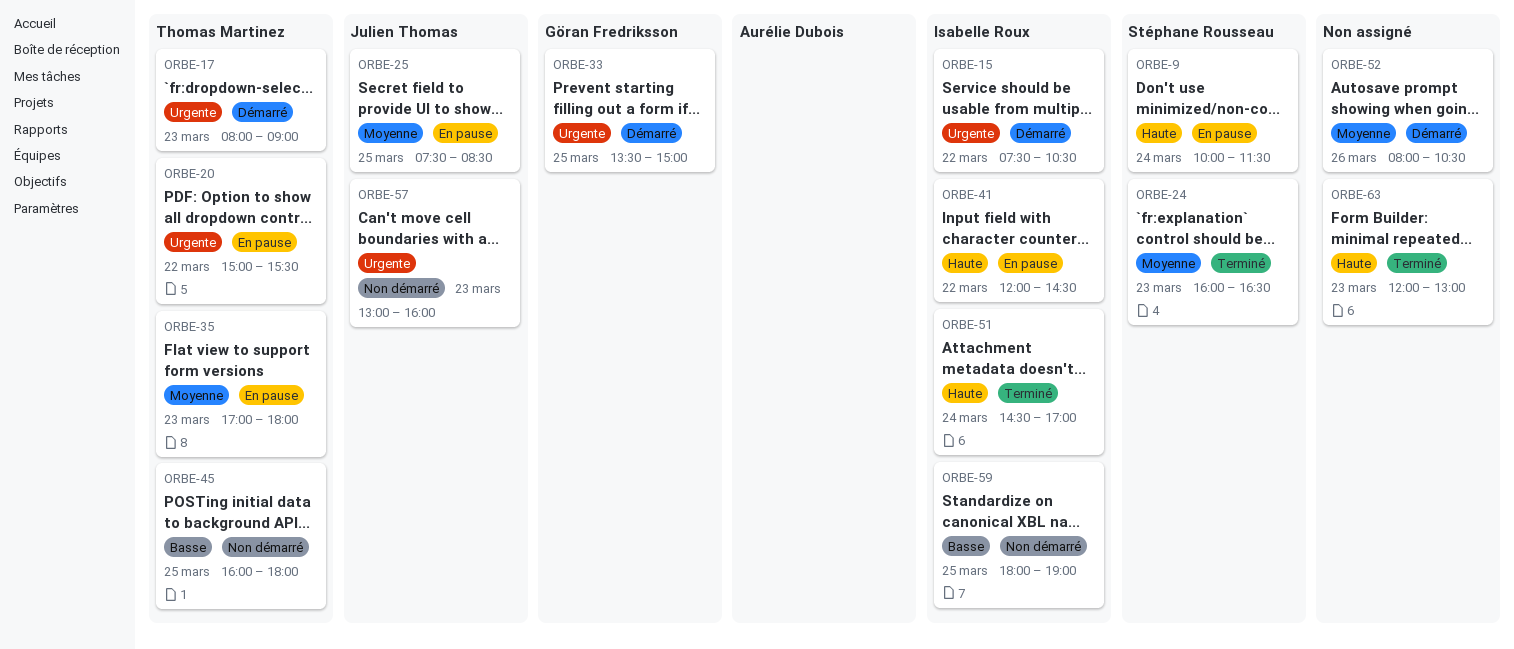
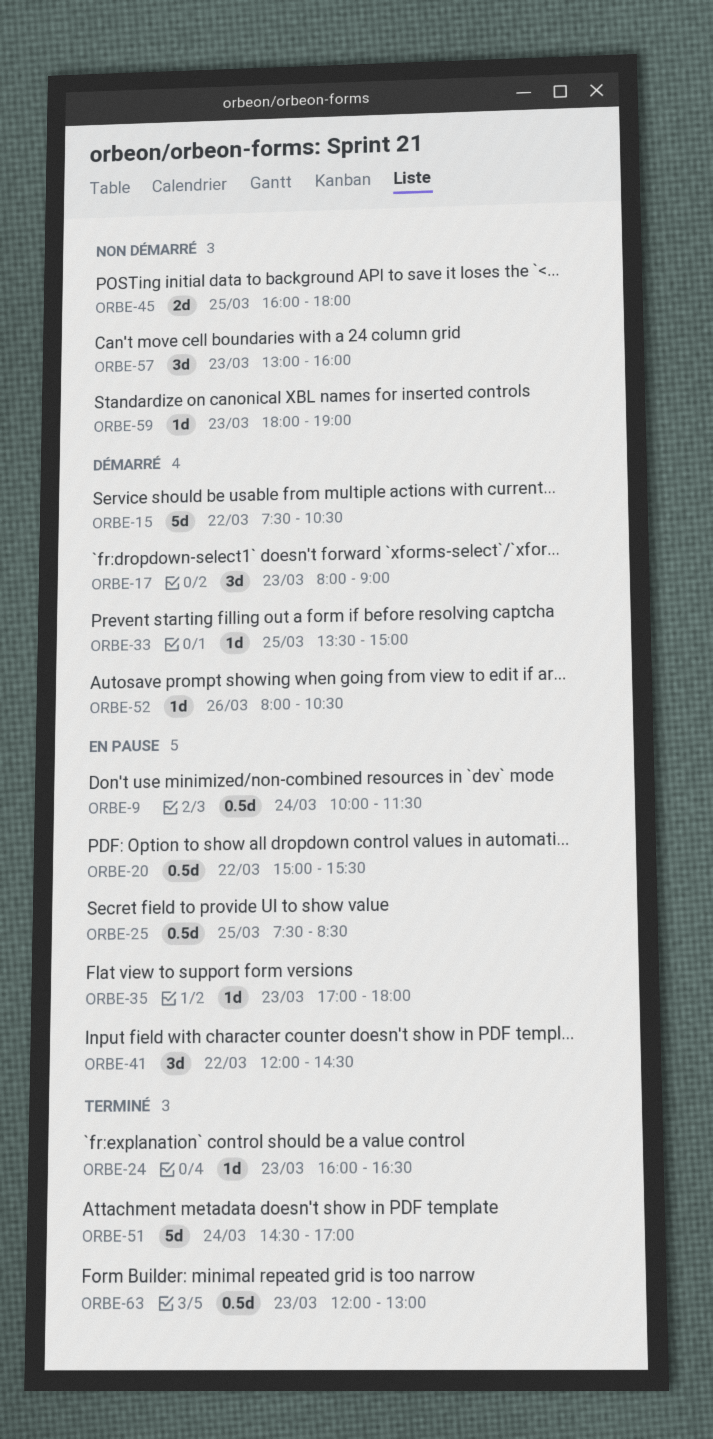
ORBE-59, day: Mar 25 -> Mar 23

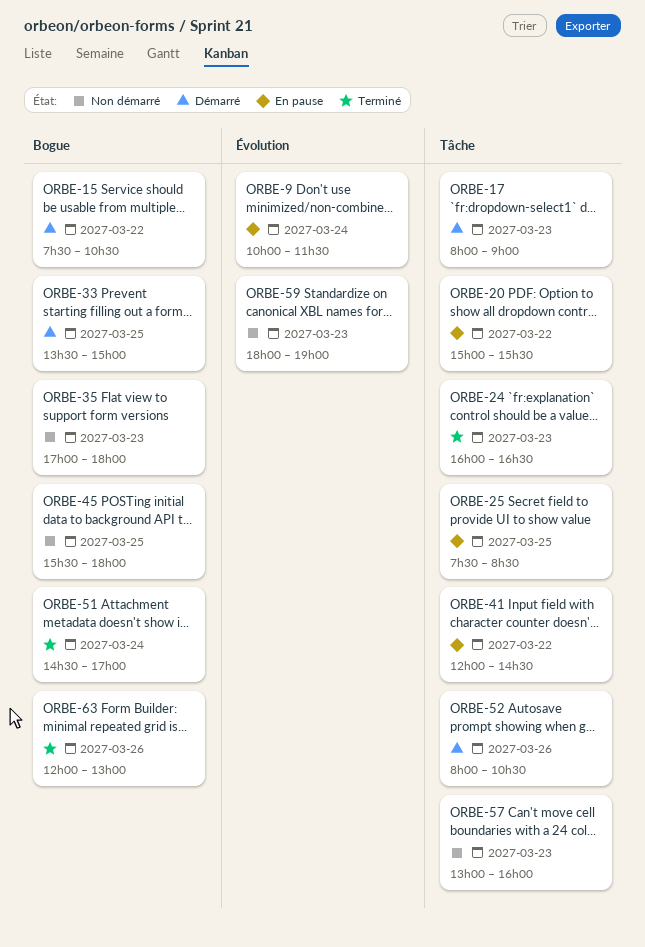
ORBE-35, status: En pause -> Non démarré
ORBE-45, begins: 16:00 -> 15:30
ORBE-63, day: Mar 23 -> Mar 26

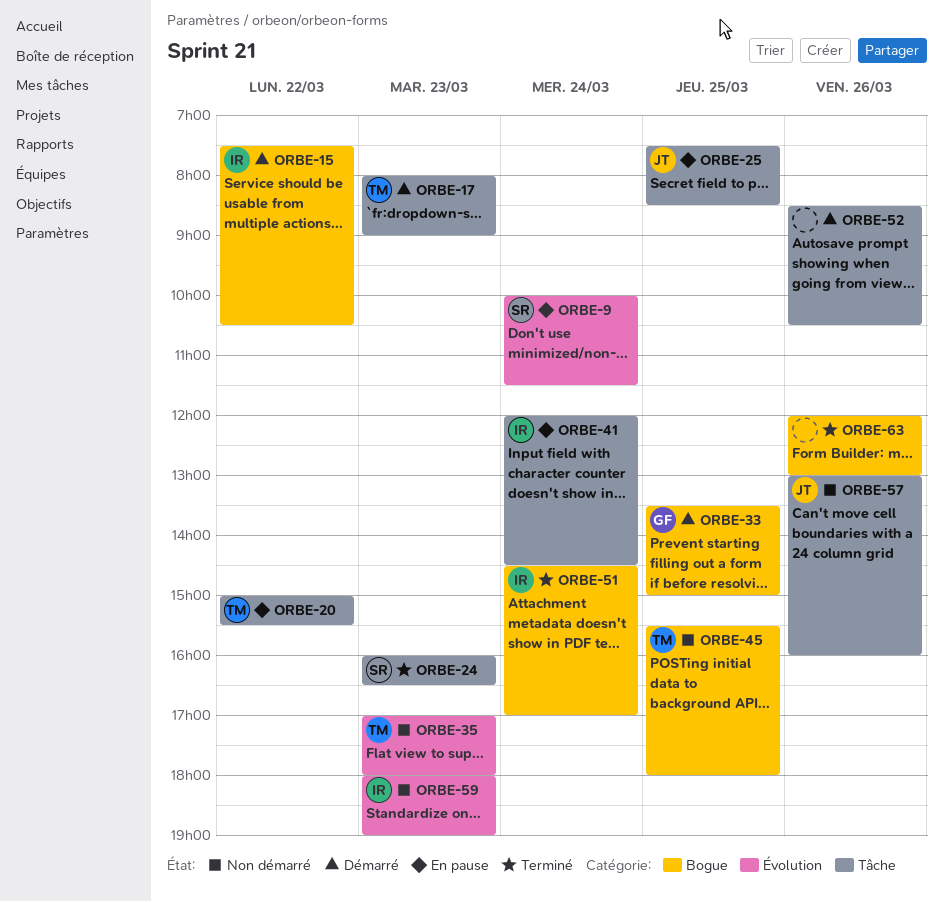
ORBE-35, label: Bogue -> Évolution
ORBE-41, day: Mar 22 -> Mar 24
ORBE-52, begins: 08:00 -> 08:30
ORBE-57, day: Mar 23 -> Mar 26

